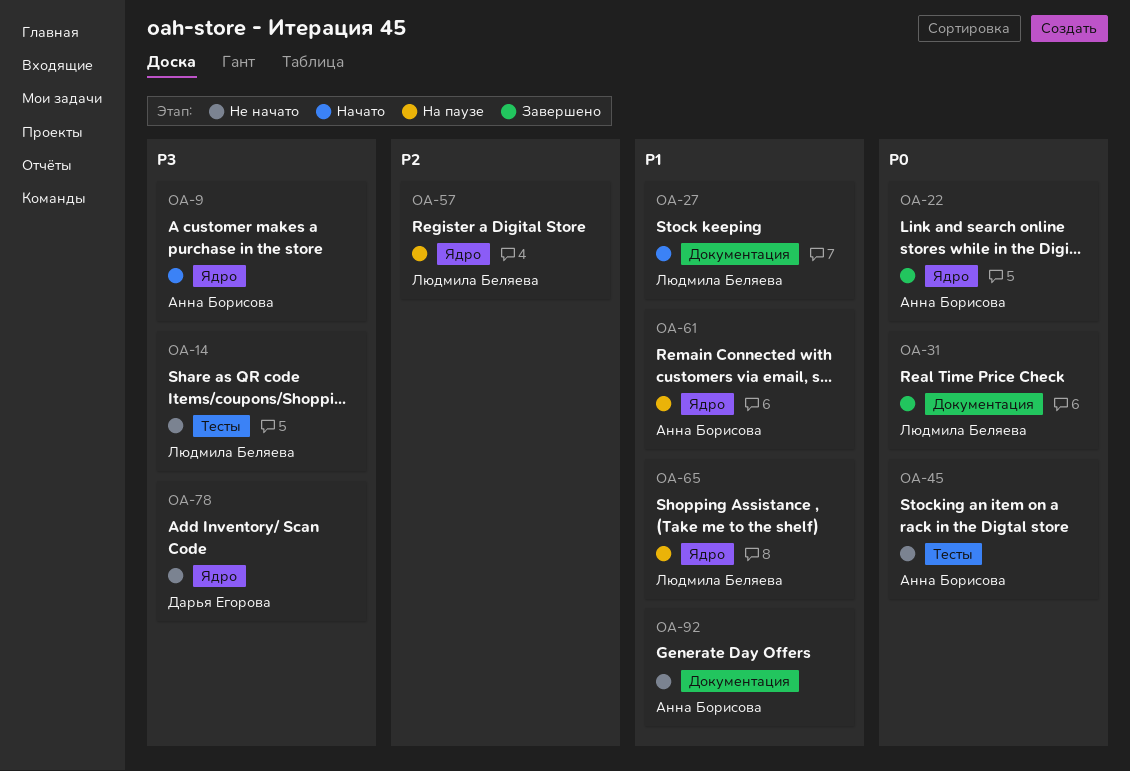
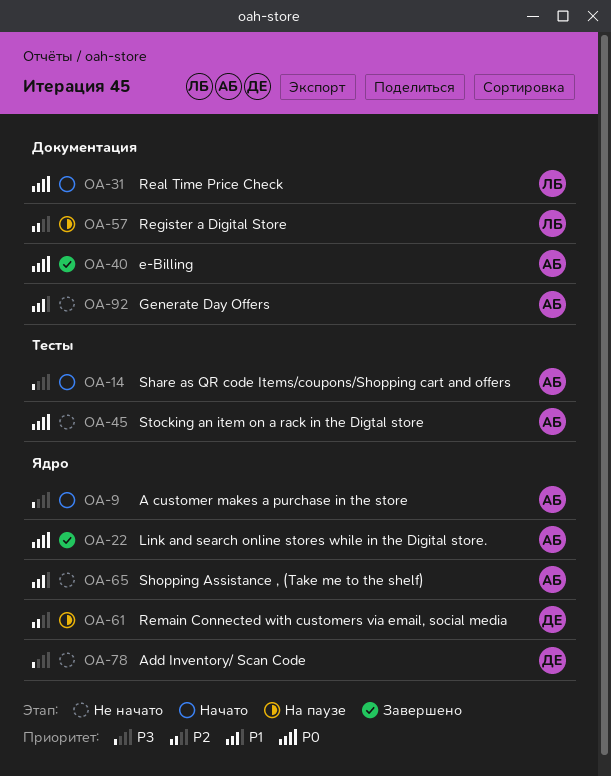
OA-14, status: Не начато -> Начато
OA-14, owner: Людмила Беляева -> Анна Борисова
OA-27: present -> none
OA-31, status: Завершено -> Начато
OA-40: none -> present
OA-57, label: Ядро -> Документация
OA-61, owner: Анна Борисова -> Дарья Егорова
OA-61, priority: P1 -> P2
OA-65, status: На паузе -> Не начато
OA-65, owner: Людмила Беляева -> Анна Борисова

